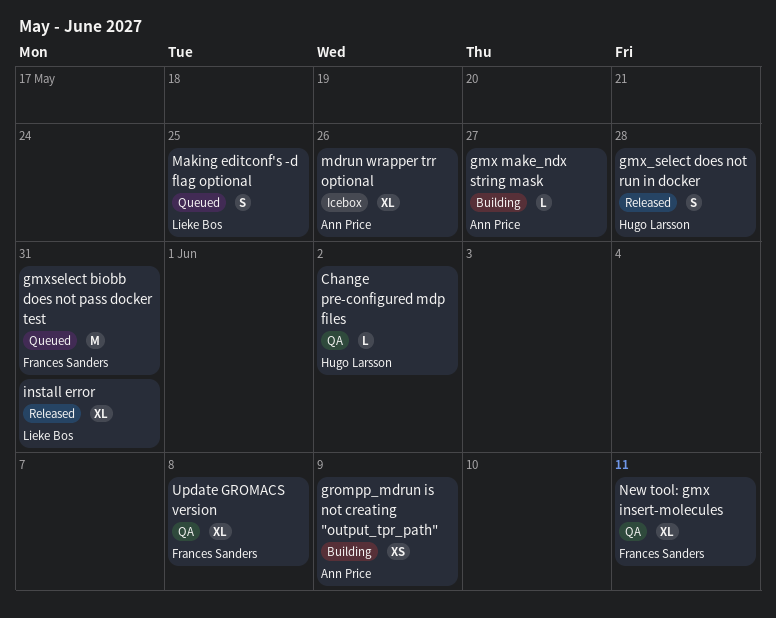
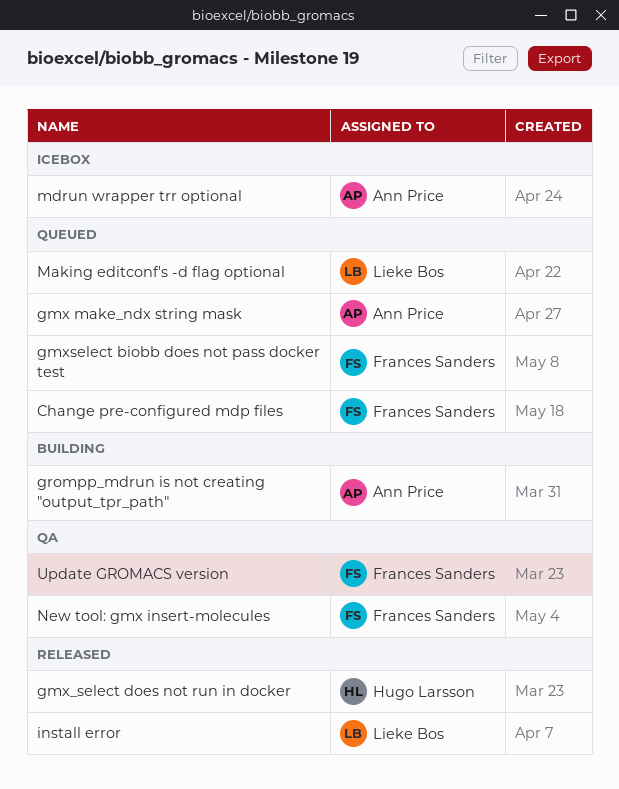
Change pre-configured mdp files, status: QA -> Queued
Change pre-configured mdp files, owner: Hugo Larsson -> Frances Sanders
gmx make_ndx string mask, status: Building -> Queued

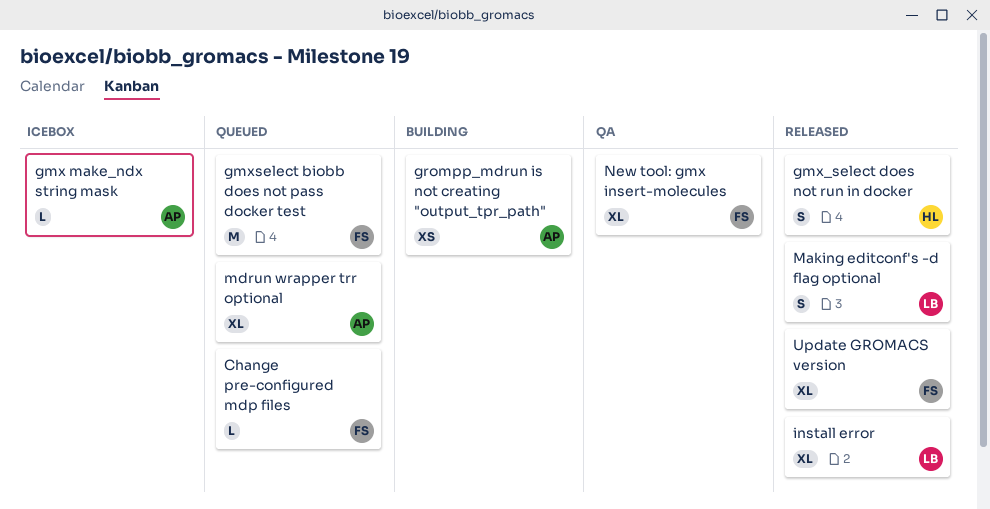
gmx make_ndx string mask, status: Queued -> Icebox
Making editconf's -d flag optional, status: Queued -> Released
mdrun wrapper trr optional, status: Icebox -> Queued
Update GROMACS version, status: QA -> Released

